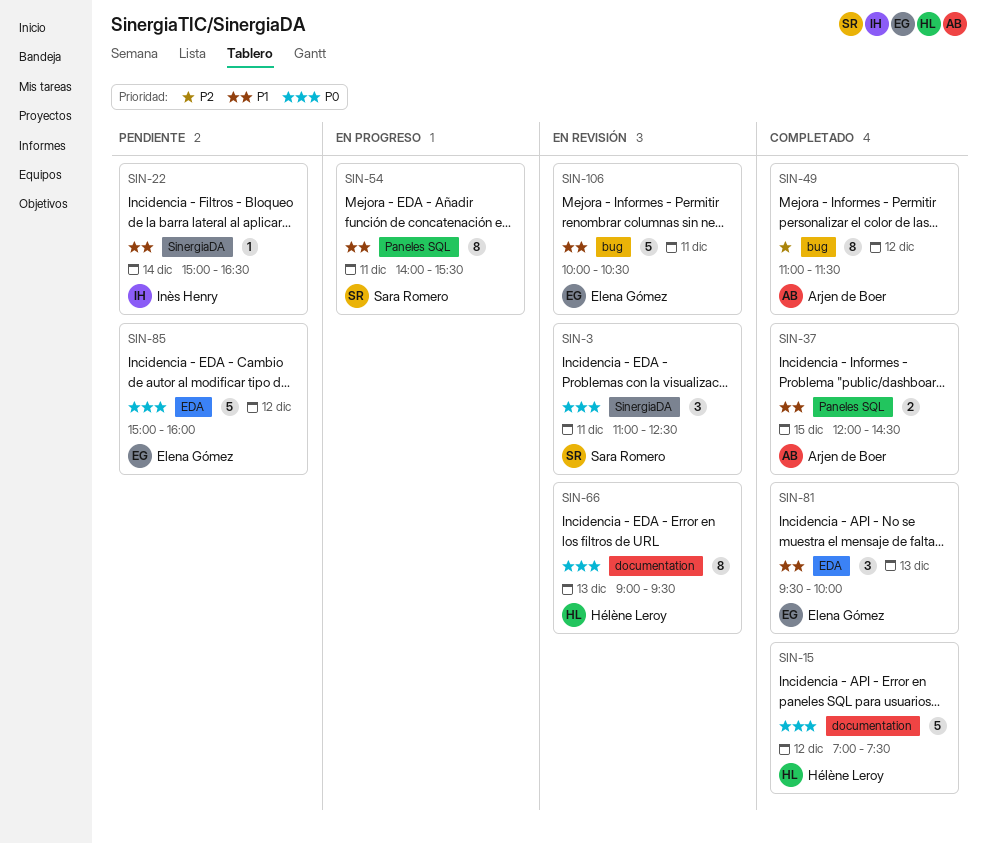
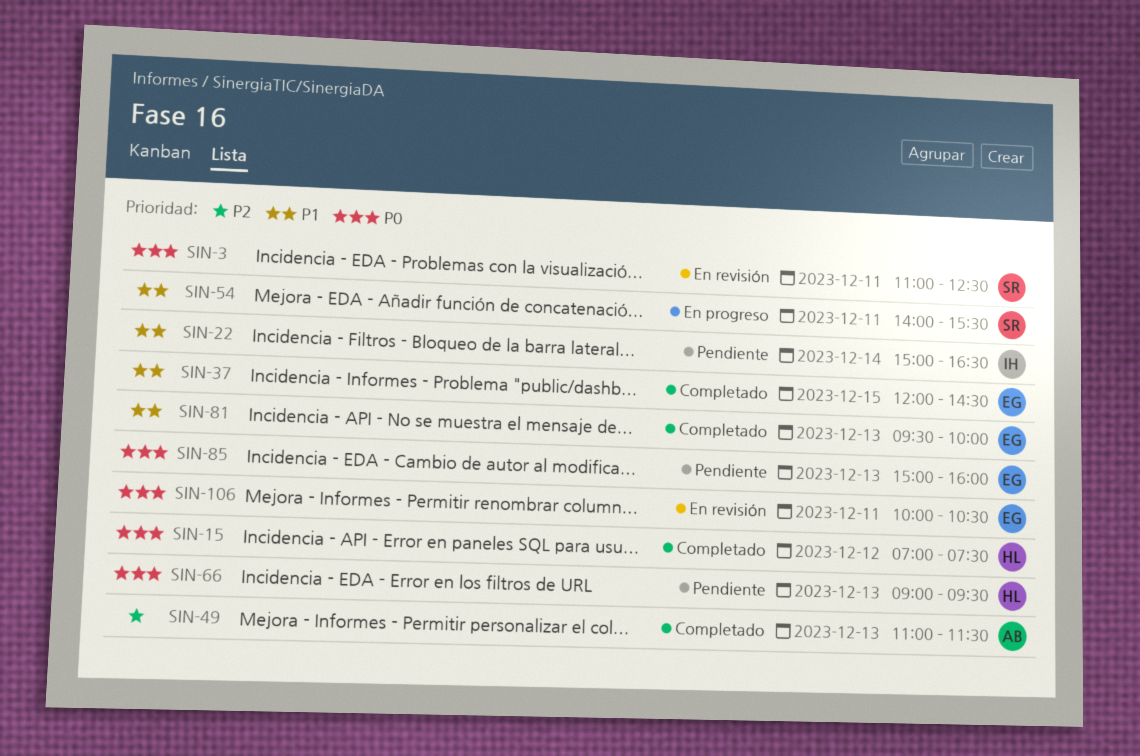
SIN-37, owner: Arjen de Boer -> Elena Gómez
SIN-49, day: Dec 12 -> Dec 13
SIN-66, status: En revisión -> Pendiente
SIN-85, day: Dec 12 -> Dec 13
SIN-106, priority: P1 -> P0

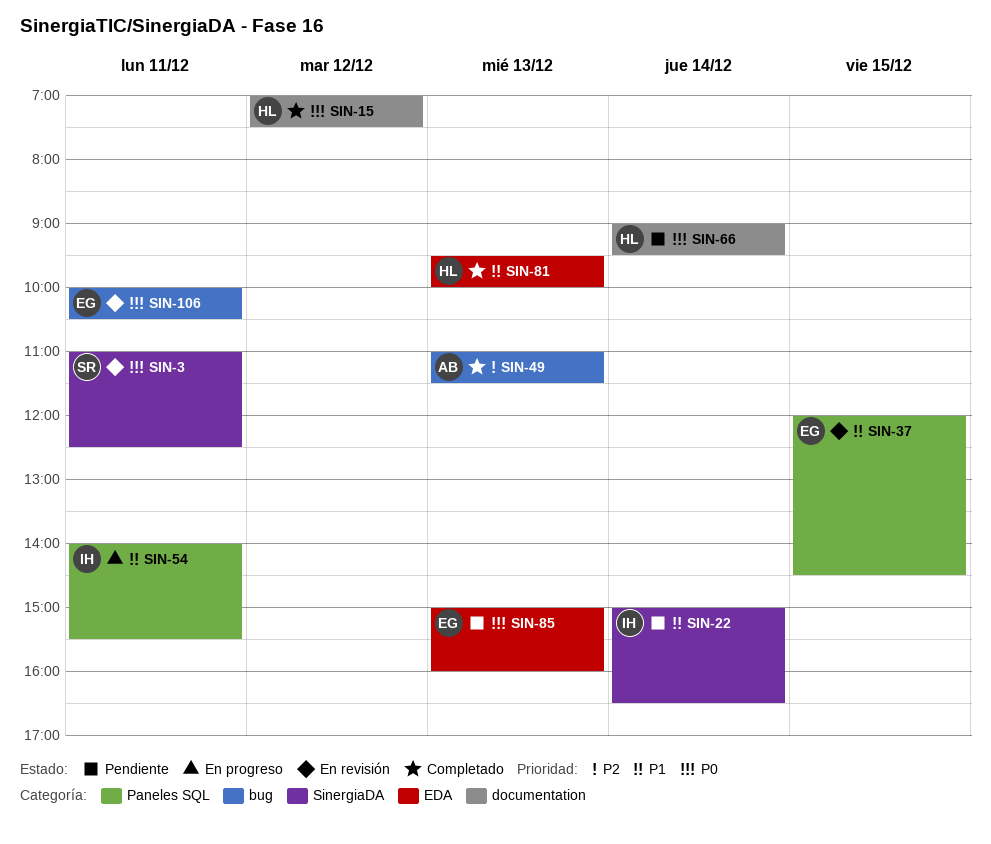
SIN-37, status: Completado -> En revisión
SIN-54, owner: SR -> IH
SIN-66, day: Dec 13 -> Dec 14
SIN-81, owner: EG -> HL

